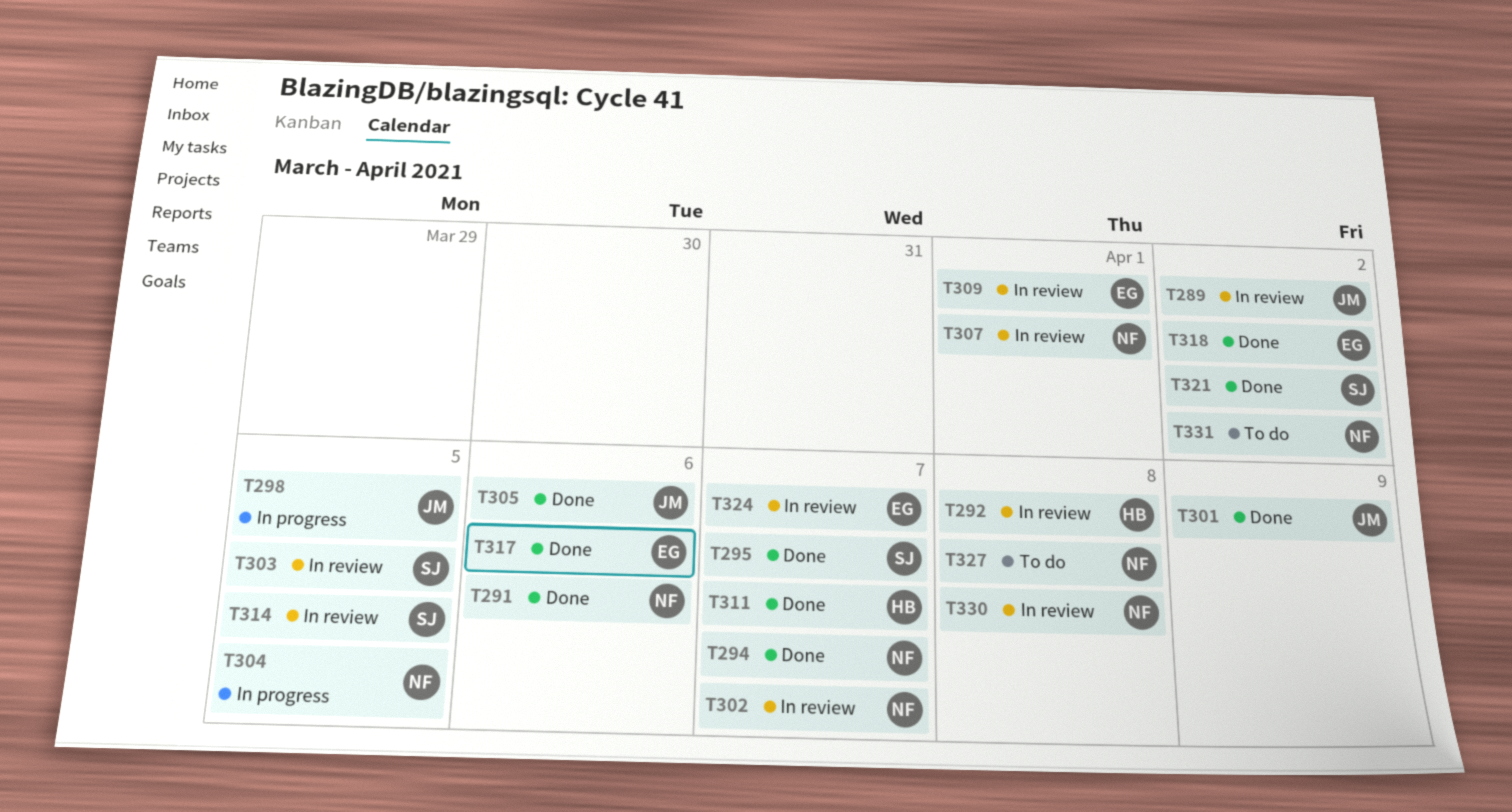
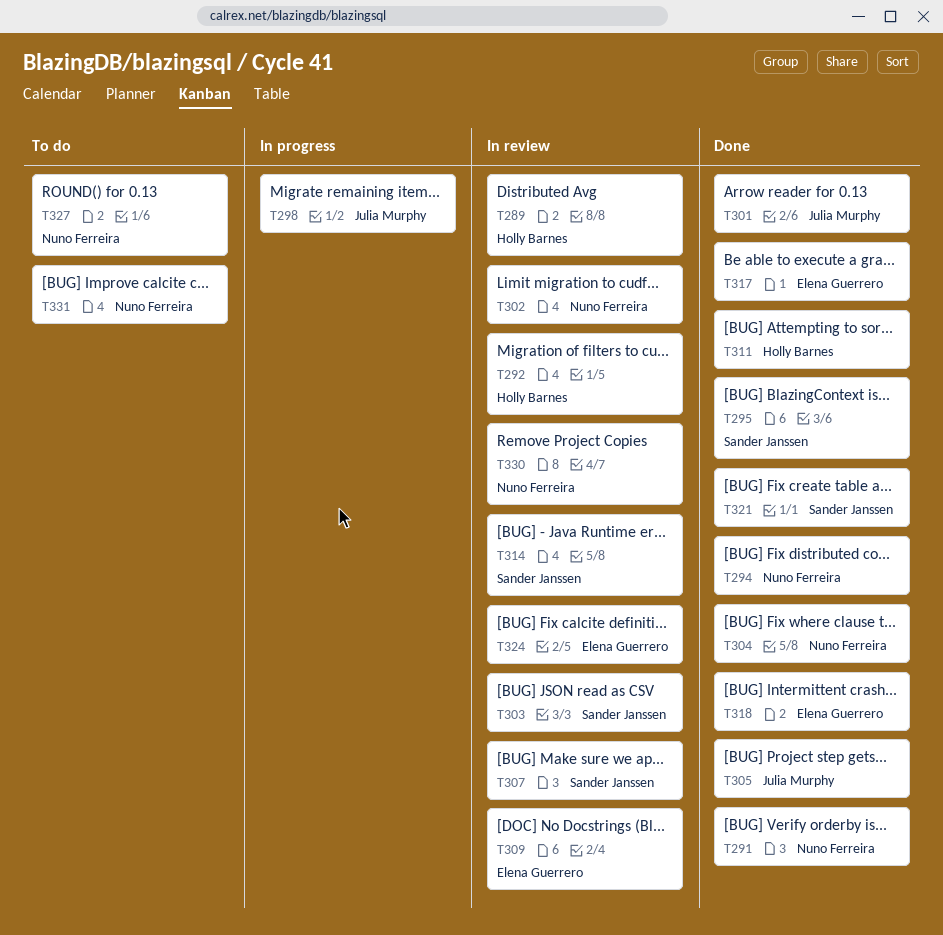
T289, owner: Julia Murphy -> Holly Barnes
T304, status: In progress -> Done
T307, owner: Nuno Ferreira -> Sander Janssen

